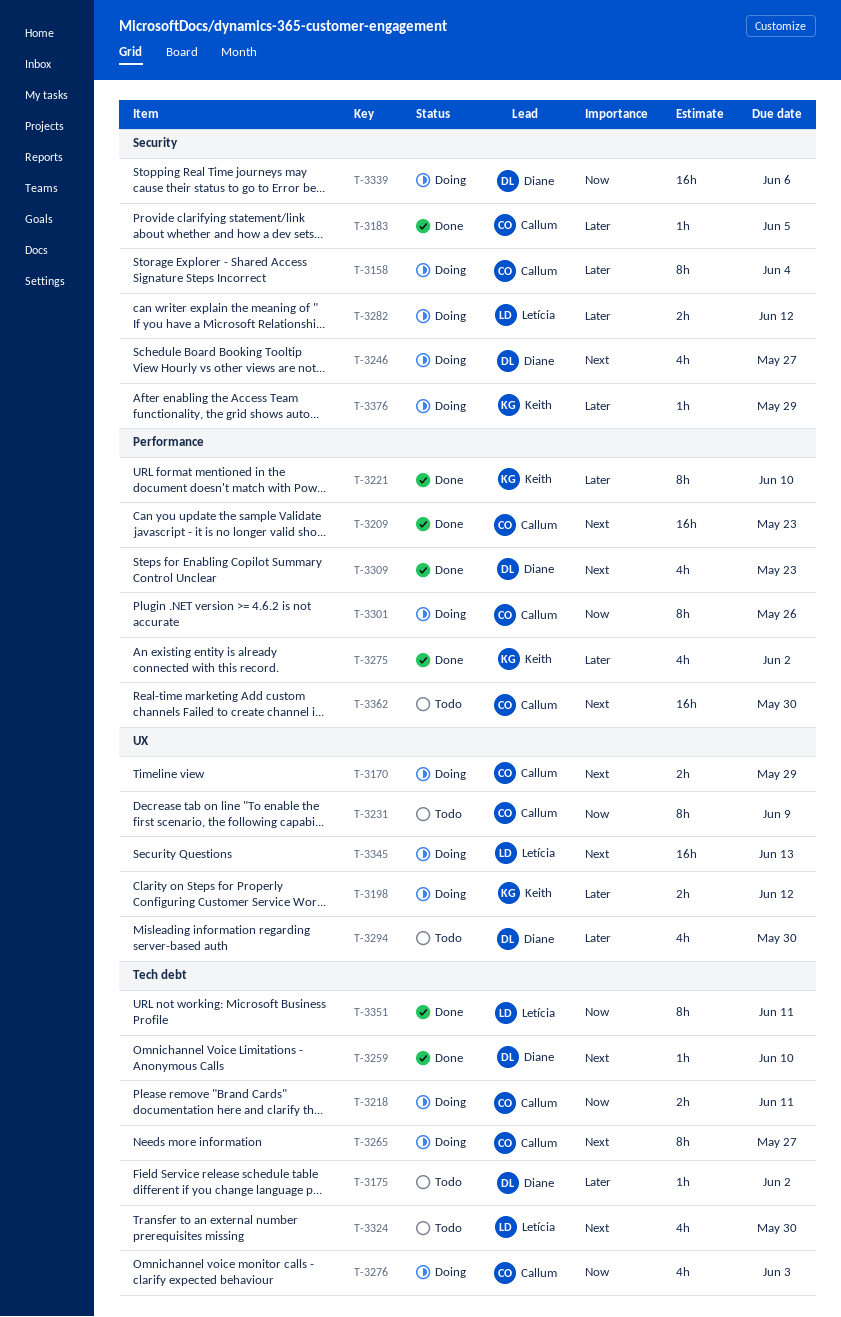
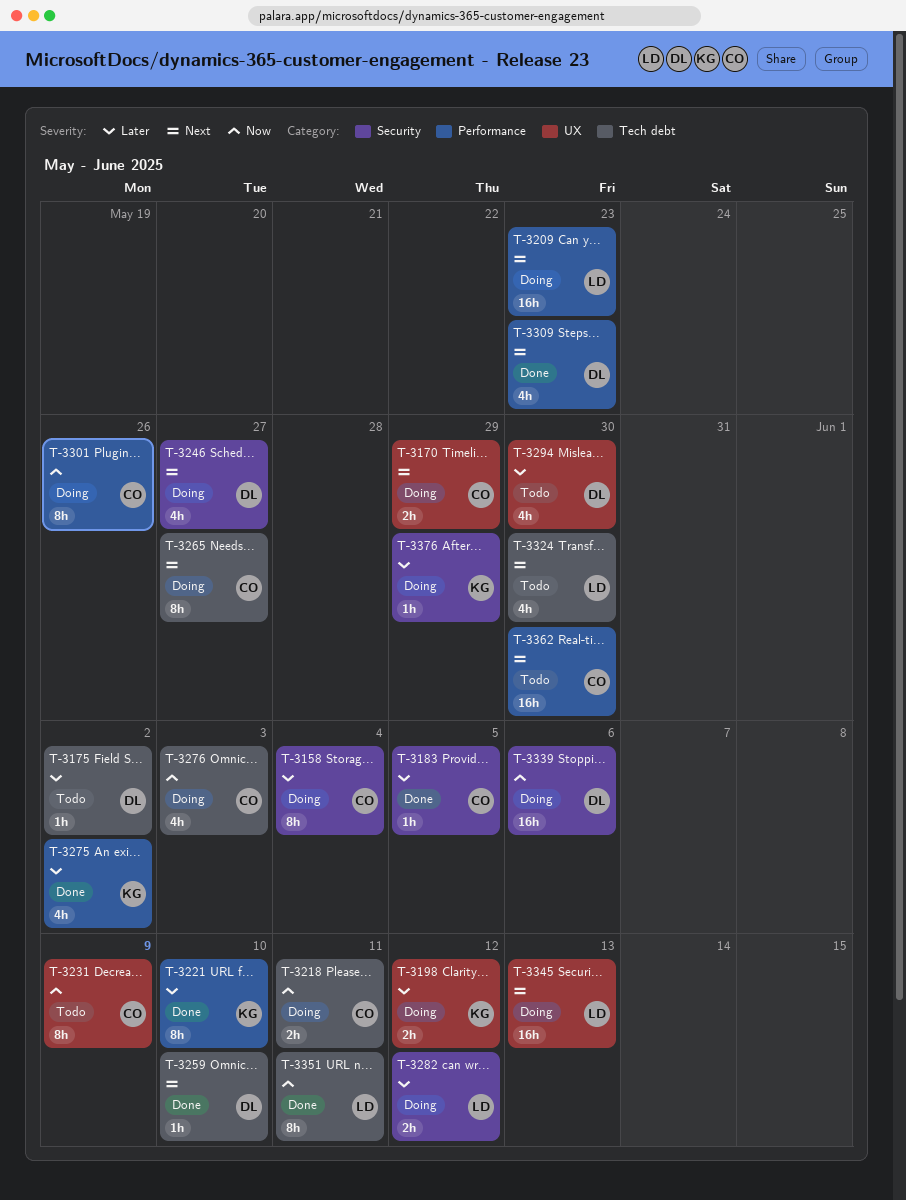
T-3209, status: Done -> Doing
T-3209, owner: Callum -> Letícia

